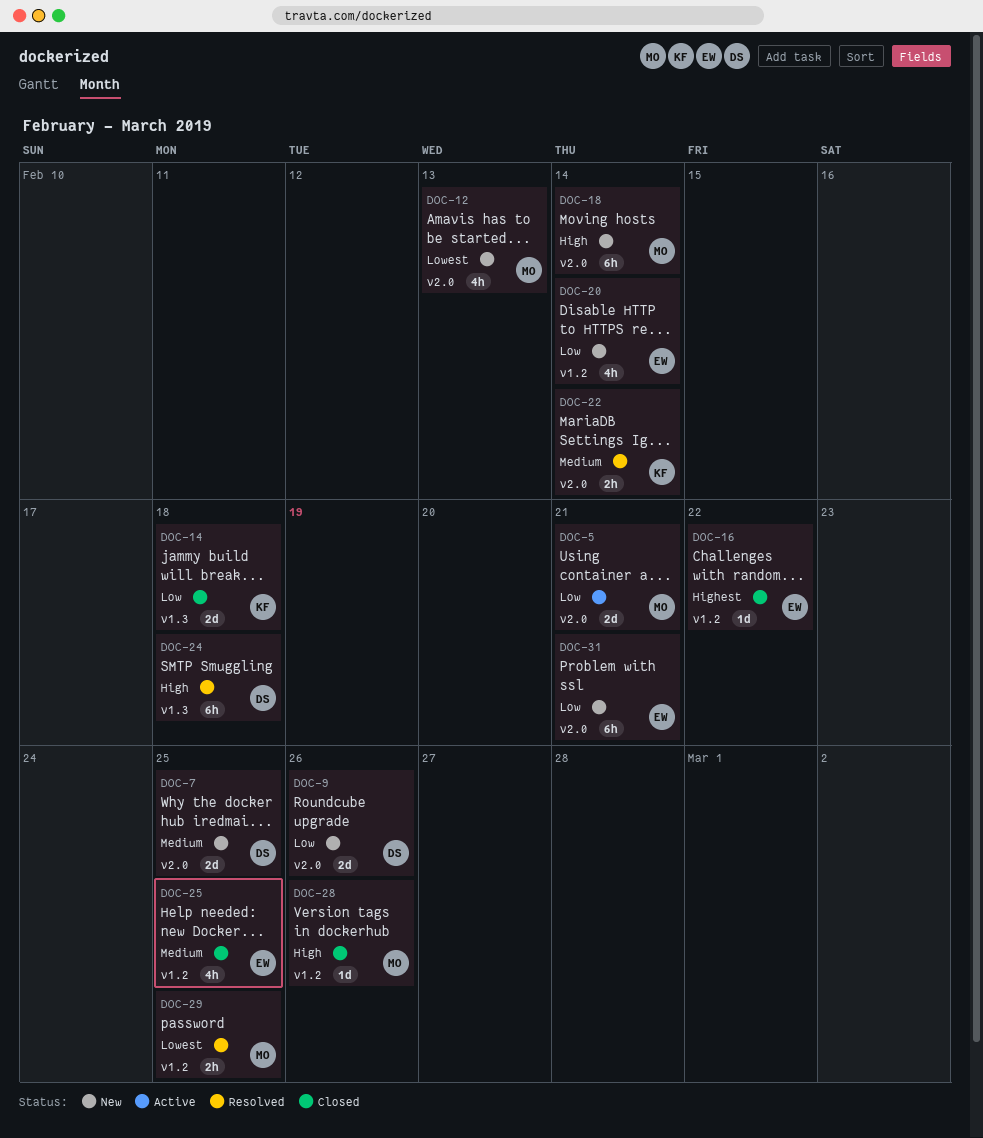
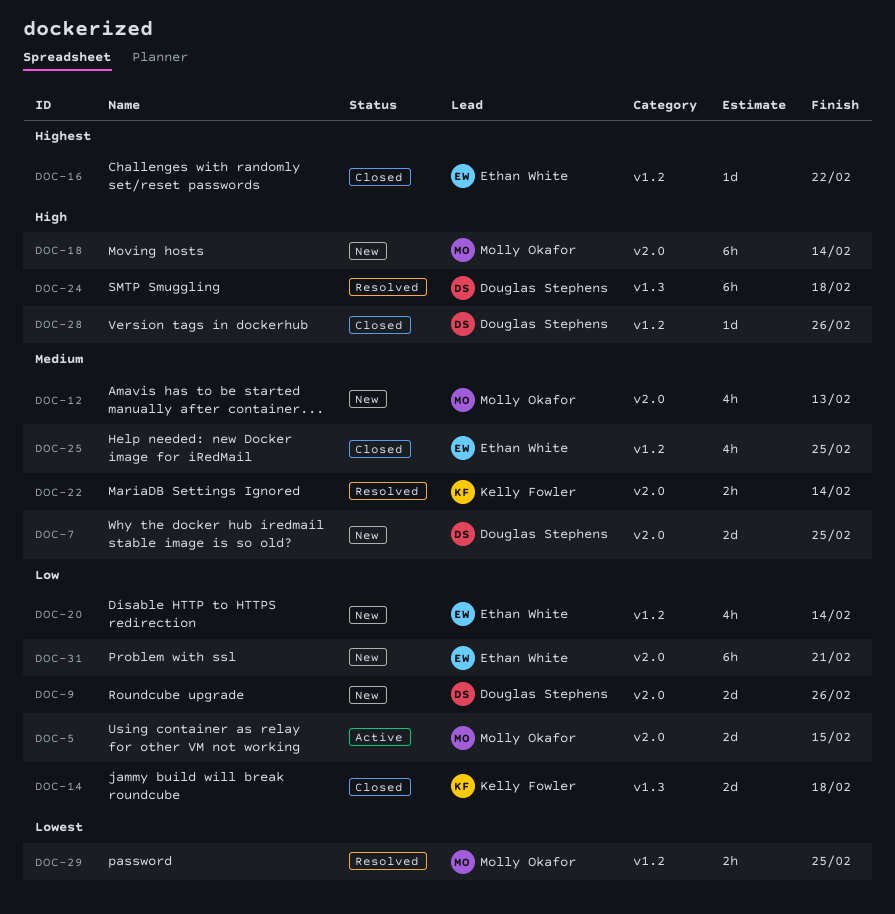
DOC-5, due: Feb 21 -> Feb 15
DOC-12, priority: Lowest -> Medium
DOC-28, owner: Molly Okafor -> Douglas Stephens

